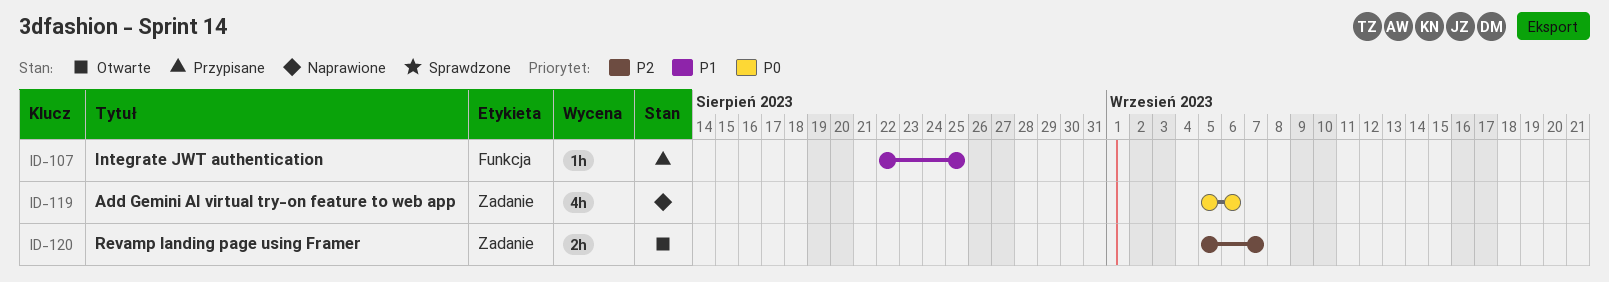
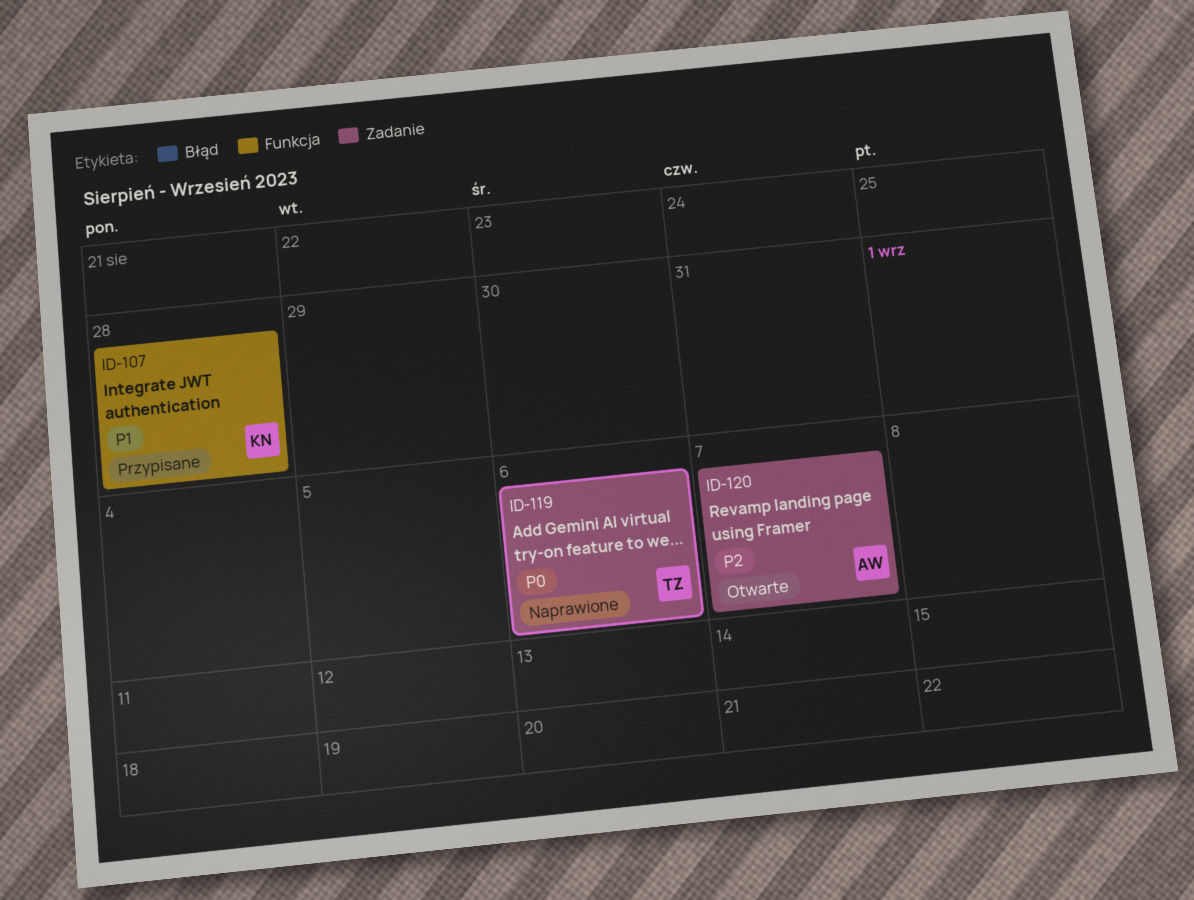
ID-107, due: Aug 25 -> Aug 28

